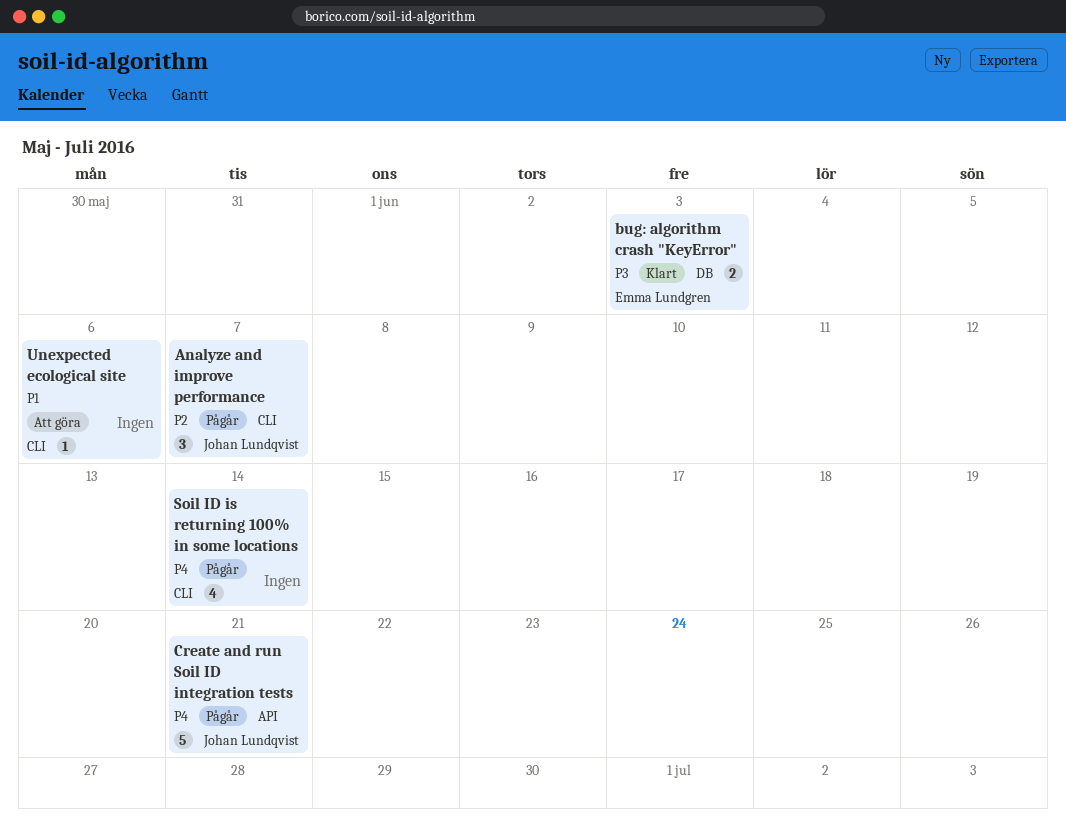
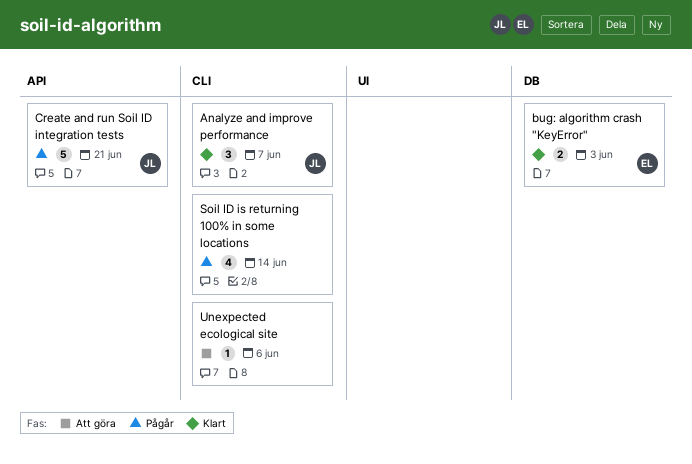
Analyze and improve performance, status: Pågår -> Klart

